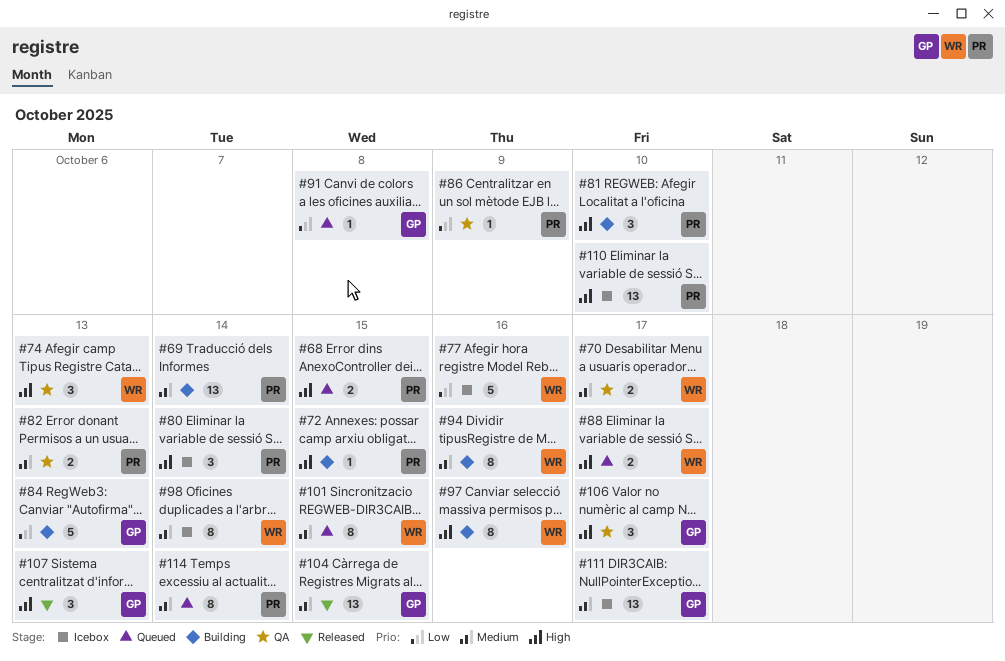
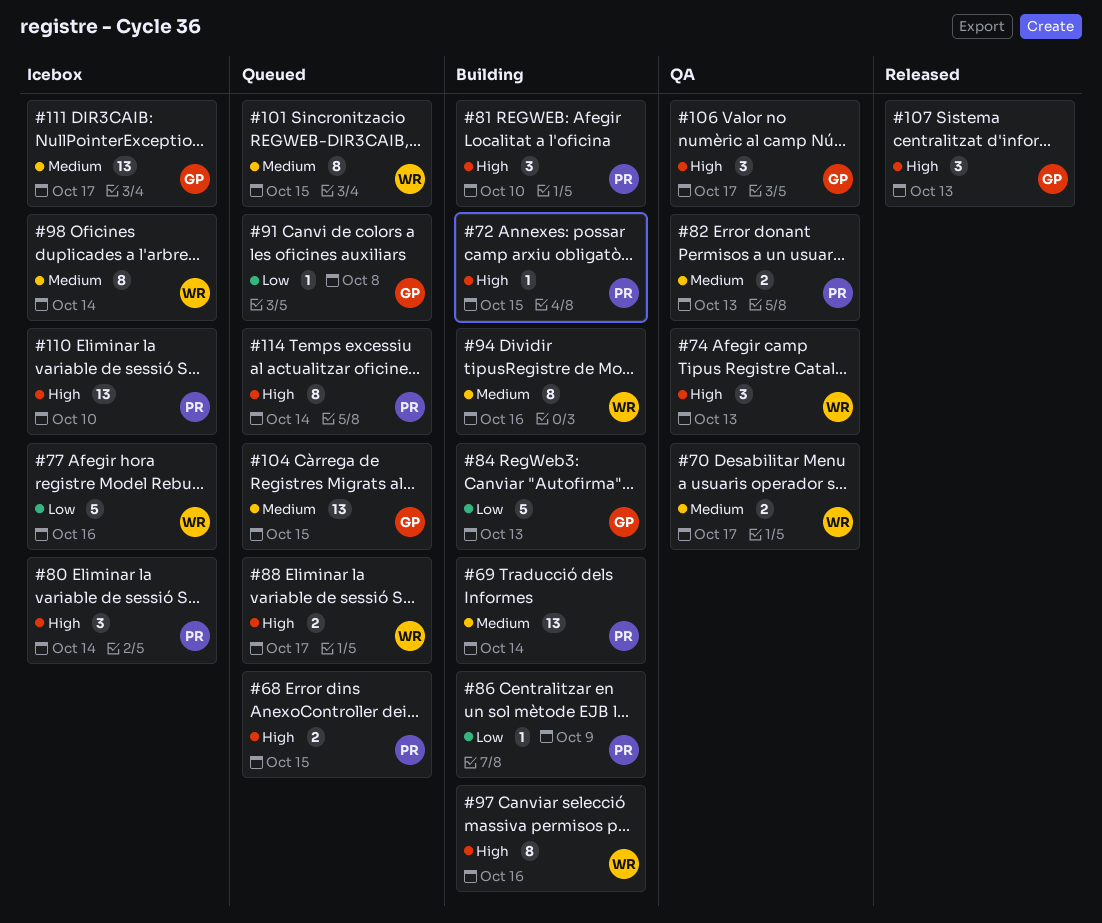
#86, status: QA -> Building
#104, status: Released -> Queued
#114, priority: Medium -> High

